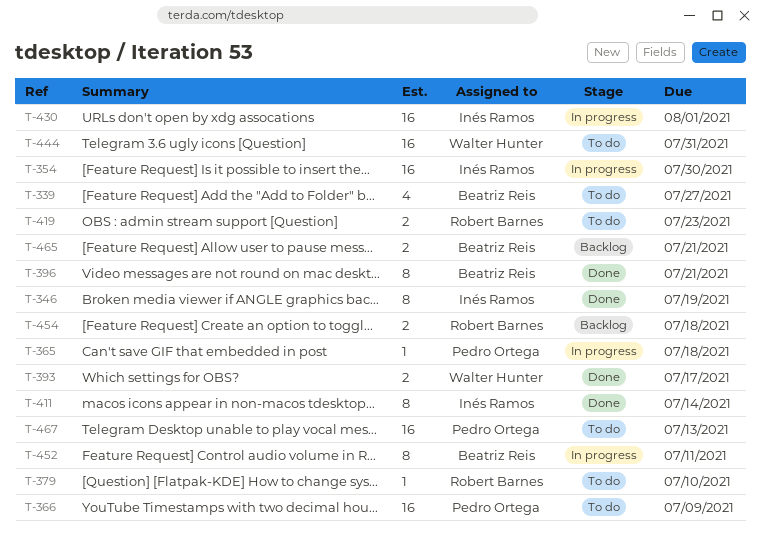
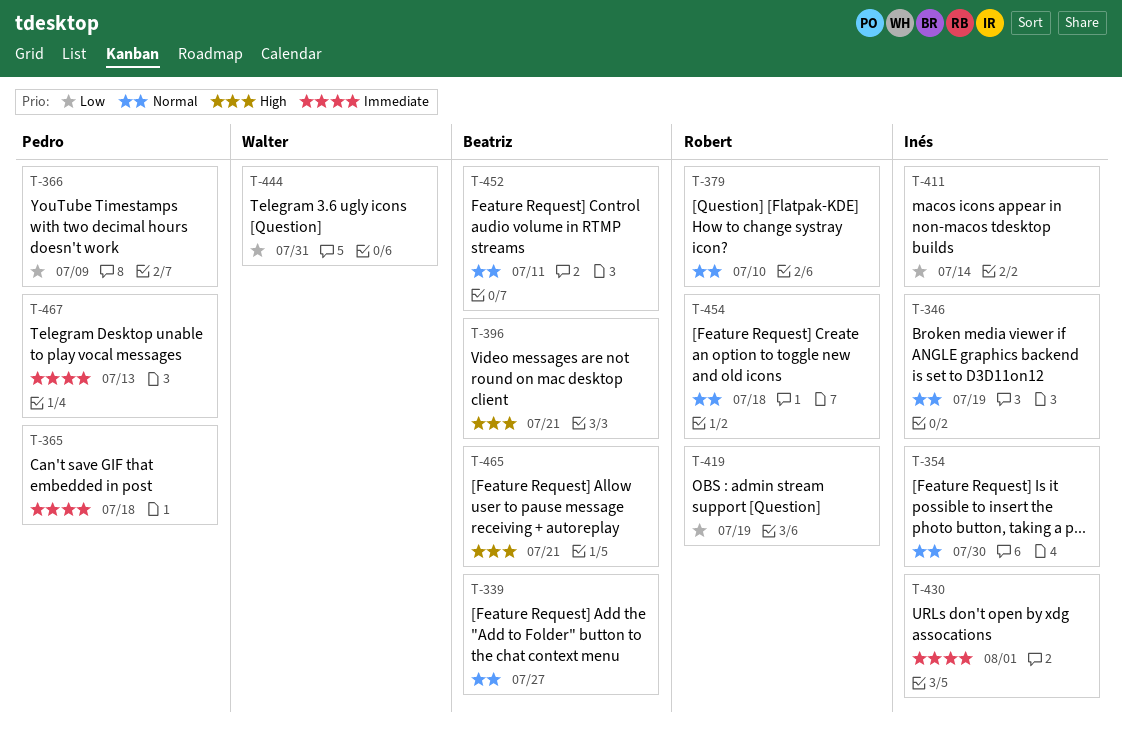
T-393: present -> none
T-419, due: Jul 23 -> Jul 19

